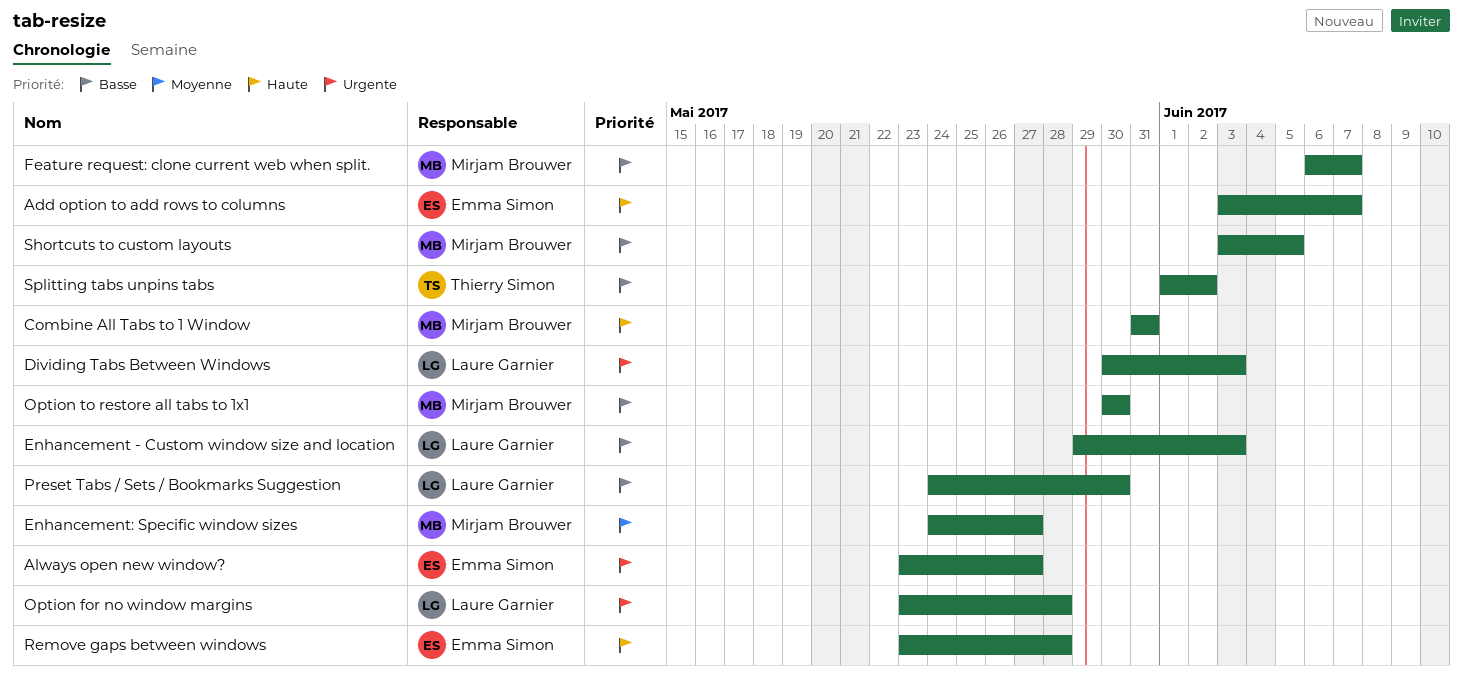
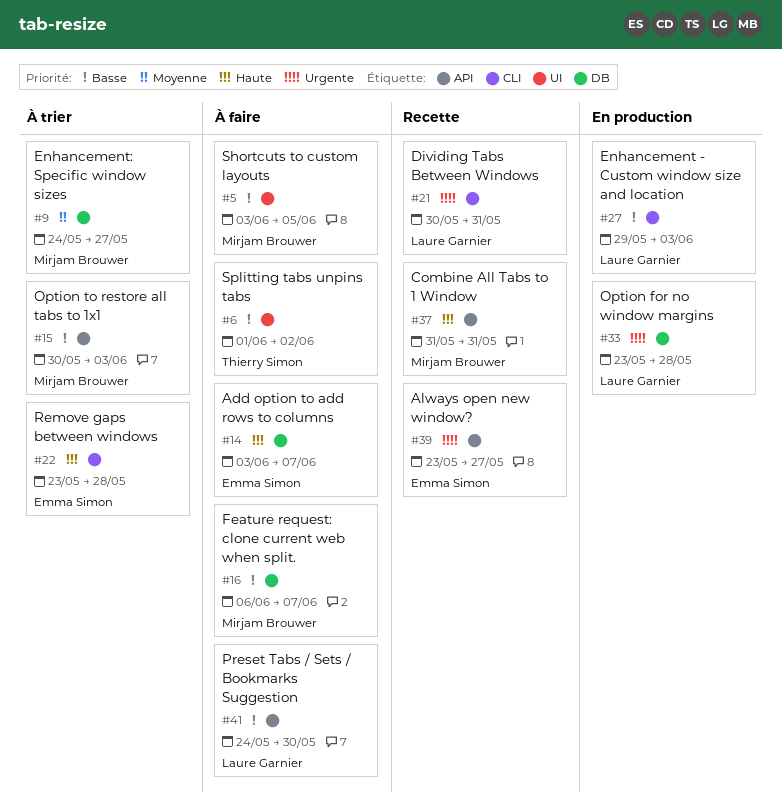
Dividing Tabs Between Windows, due: Jun 3 -> May 31
Option to restore all tabs to 1x1, due: May 30 -> Jun 3

